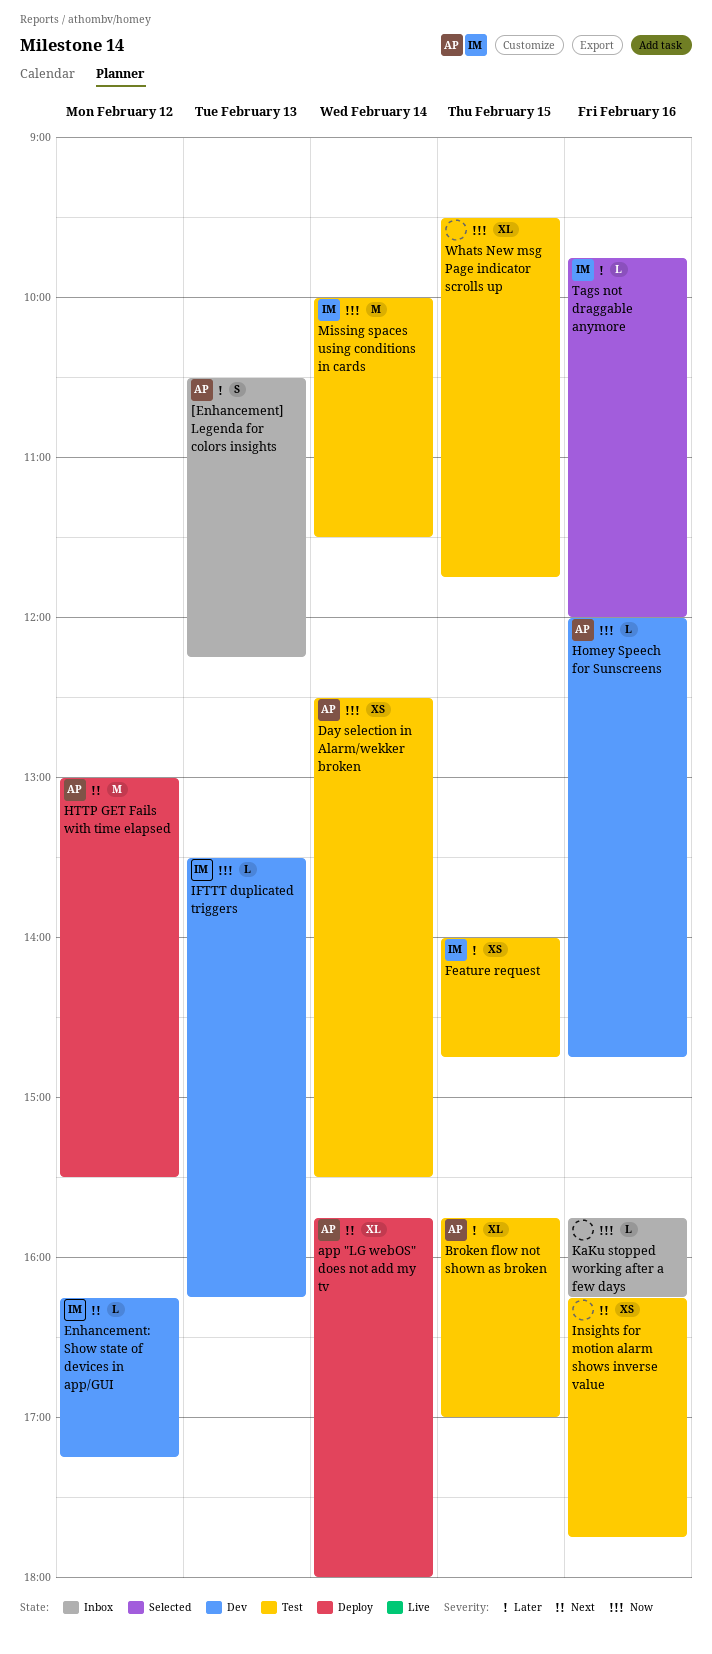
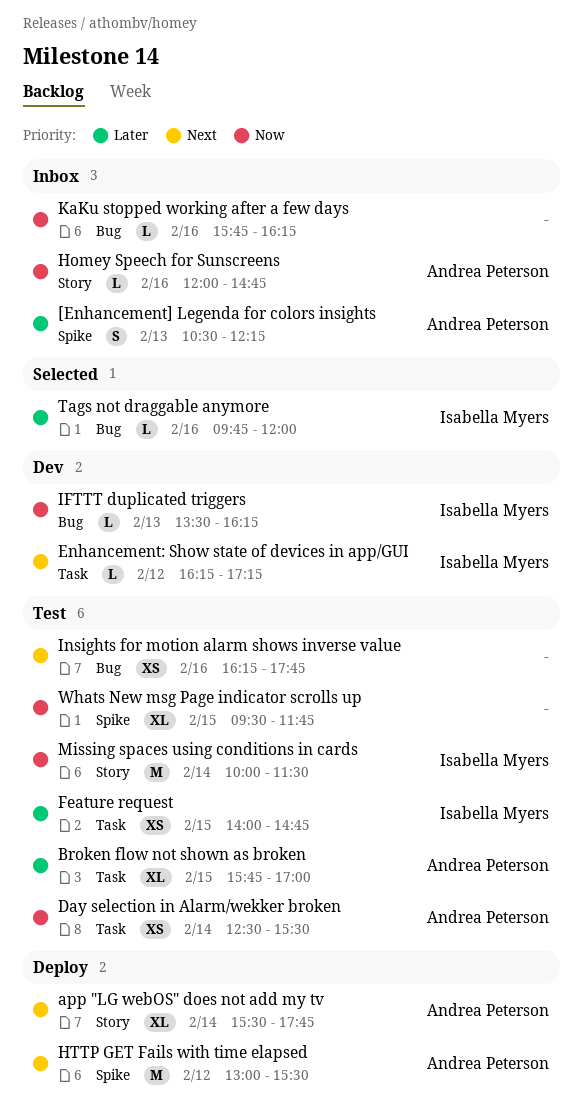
app "LG webOS" does not add my tv, begins: 15:45 -> 15:30
app "LG webOS" does not add my tv, ends: 18:00 -> 17:45
Homey Speech for Sunscreens, status: Dev -> Inbox

